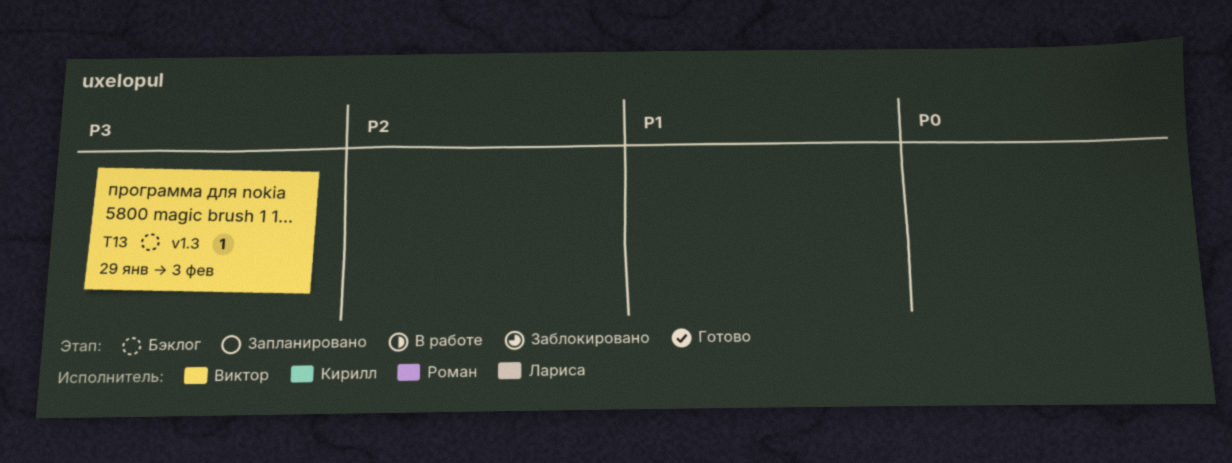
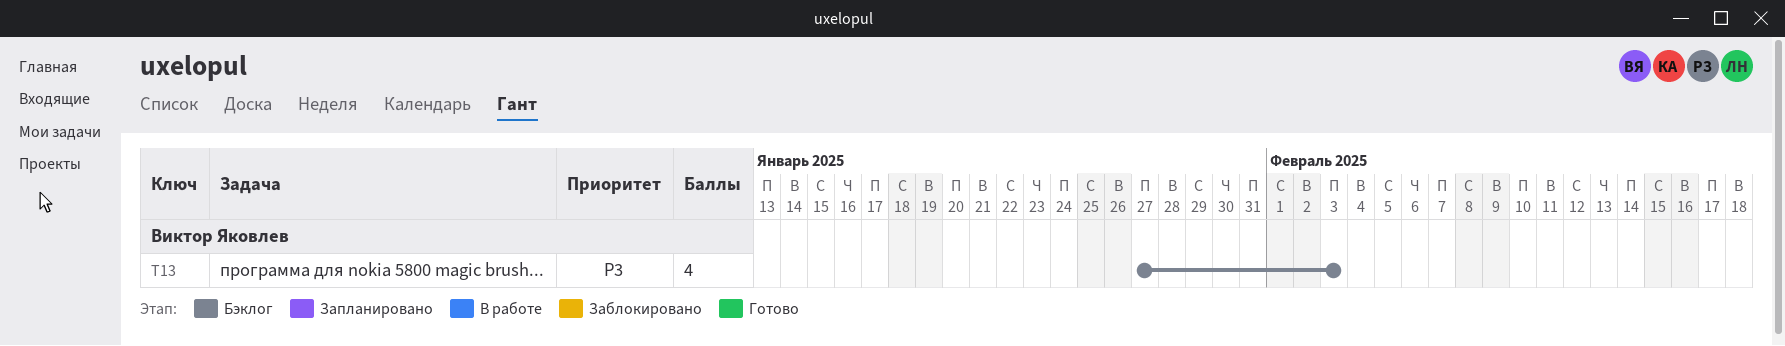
T13, estimate: 1 -> 4
T13, start: Jan 29 -> Jan 27

